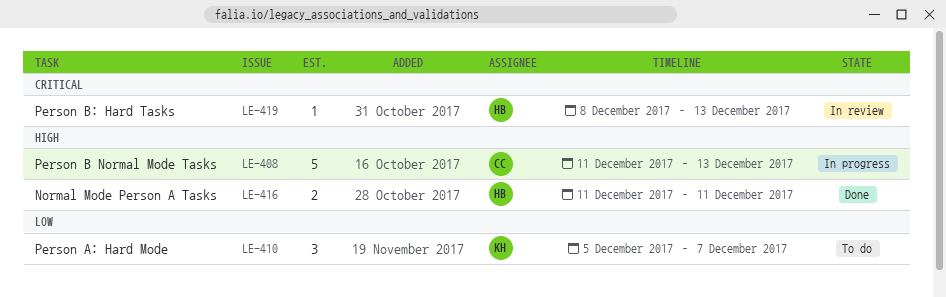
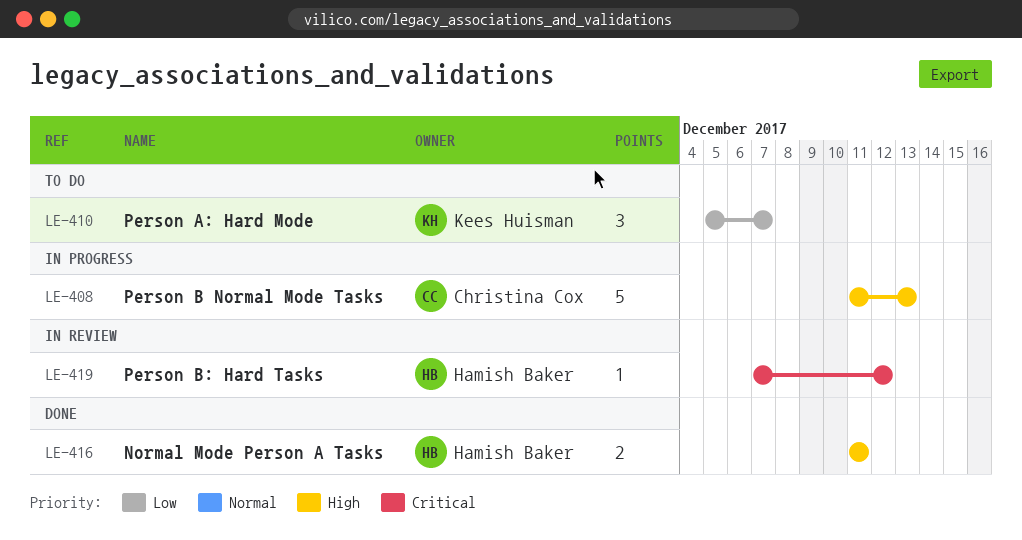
LE-419, start: Dec 8 -> Dec 7
LE-419, due: Dec 13 -> Dec 12

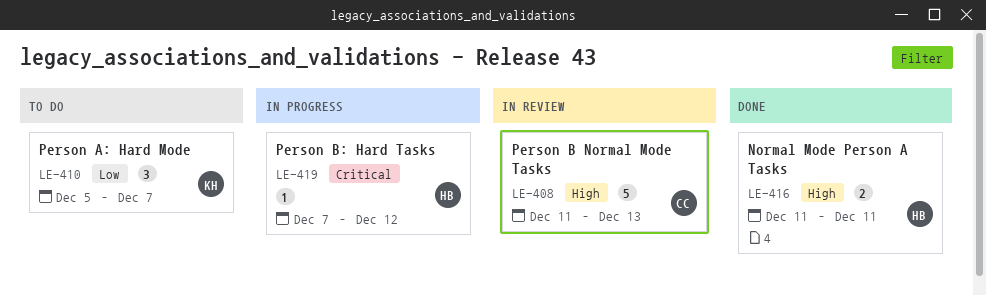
LE-408, status: In progress -> In review
LE-419, status: In review -> In progress

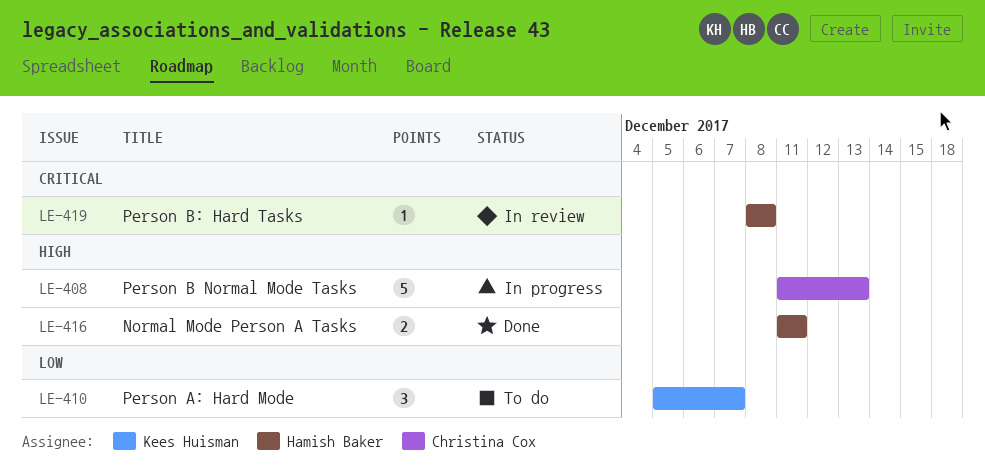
LE-408, status: In review -> In progress
LE-419, status: In progress -> In review
LE-419, start: Dec 7 -> Dec 8
LE-419, due: Dec 12 -> Dec 8

